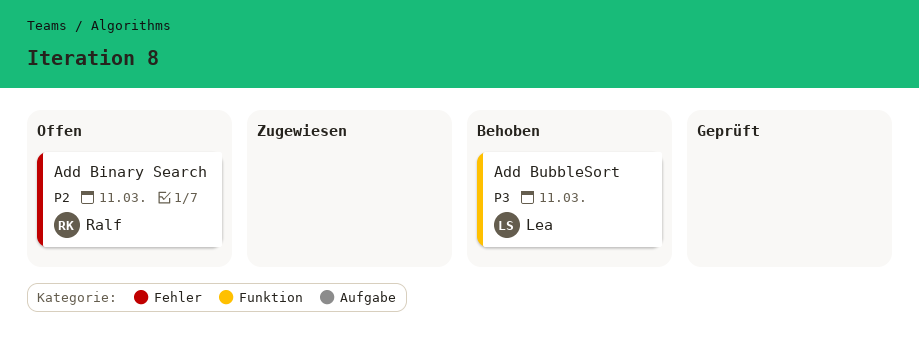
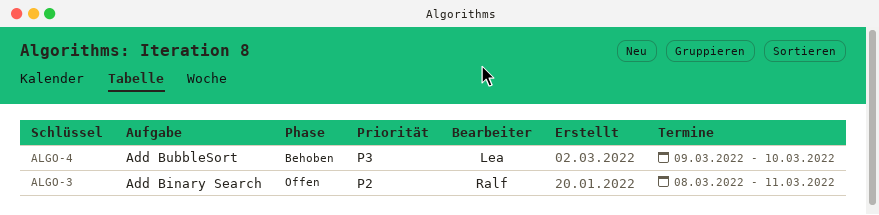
Add BubbleSort, due: Mar 11 -> Mar 10

